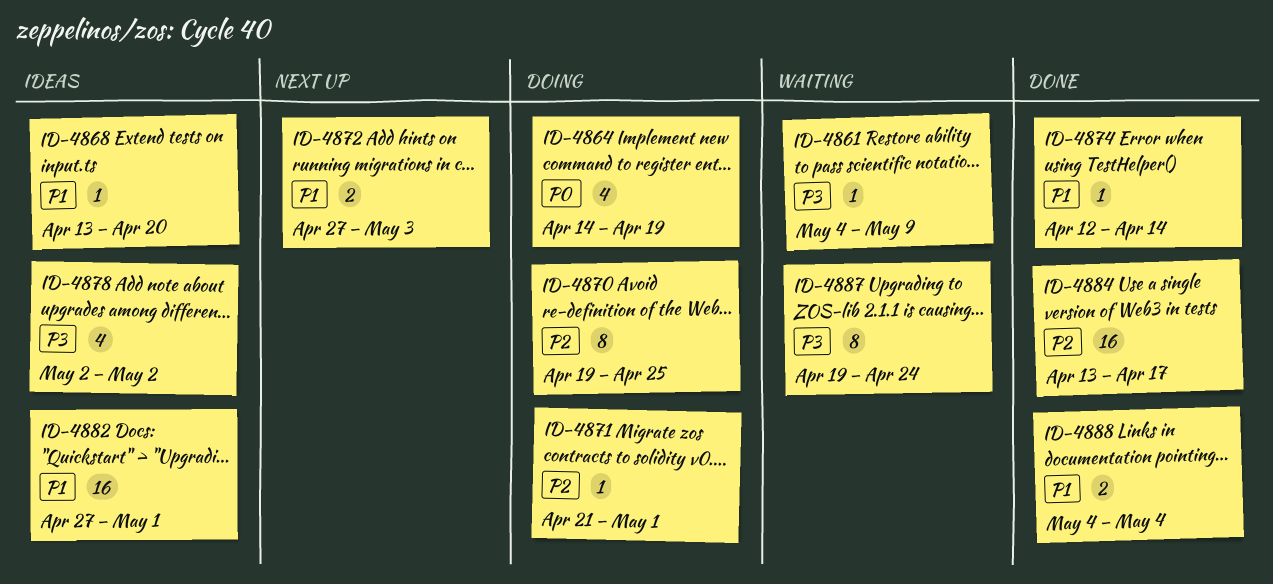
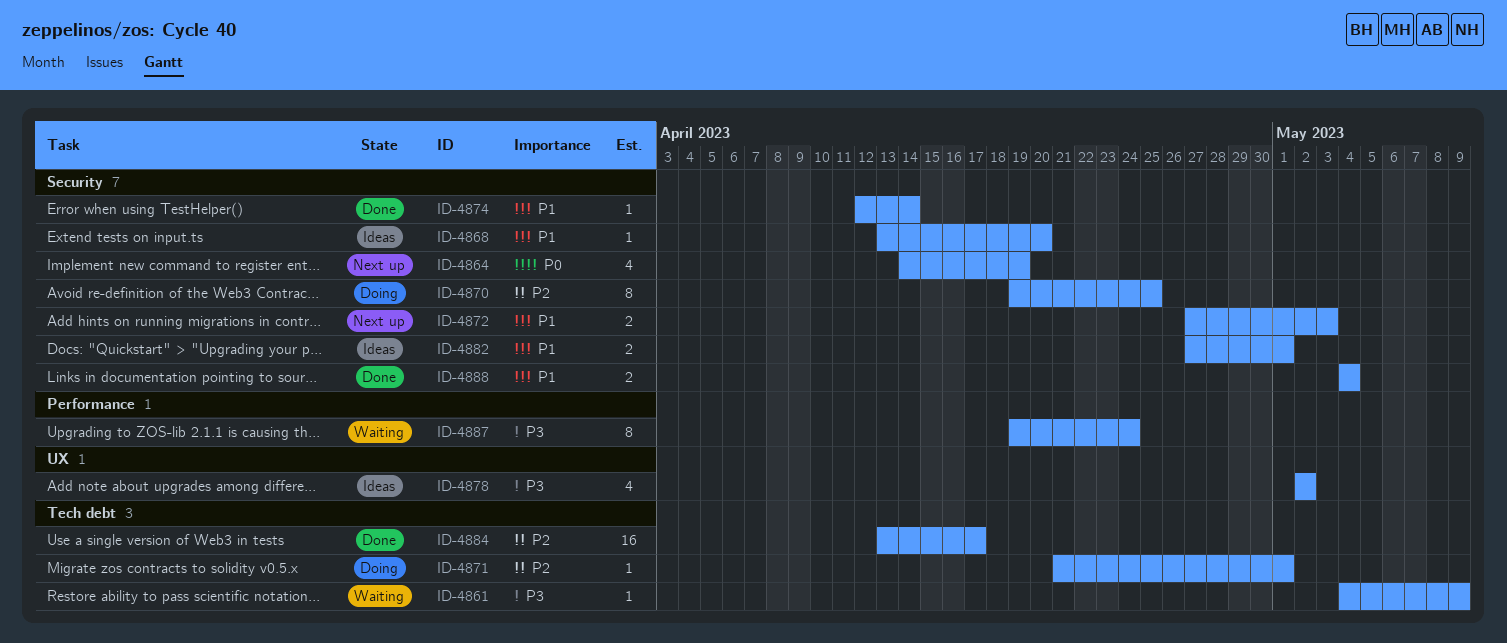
ID-4864, status: Doing -> Next up
ID-4882, estimate: 16 -> 2

